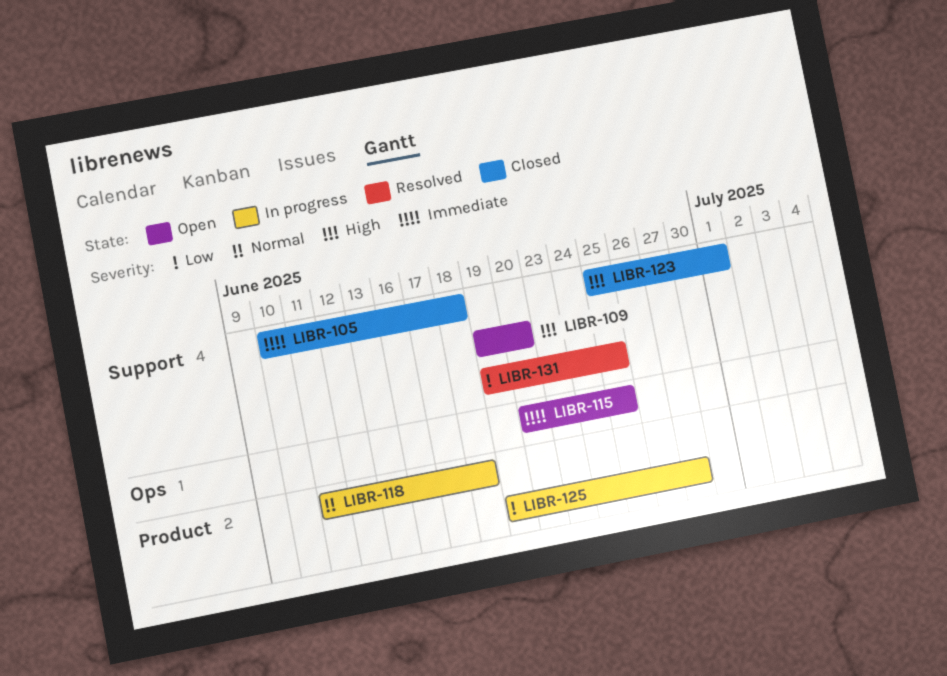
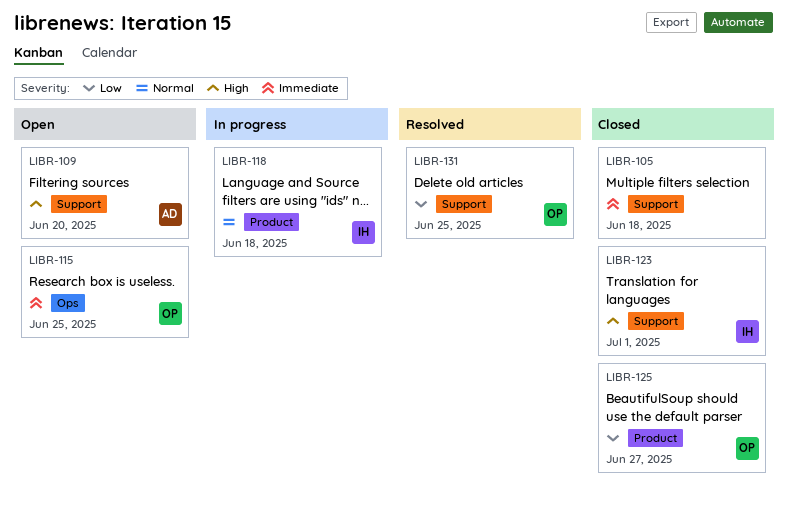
LIBR-125, status: In progress -> Closed

